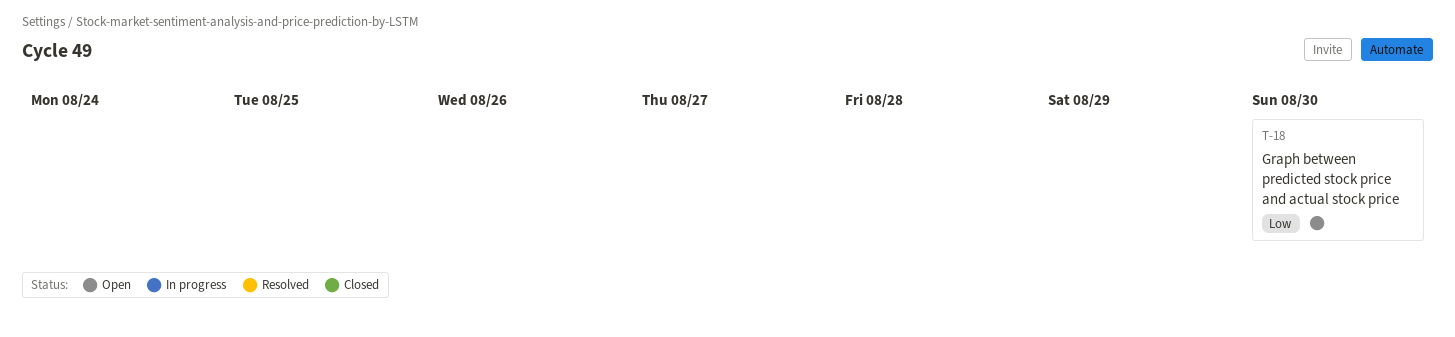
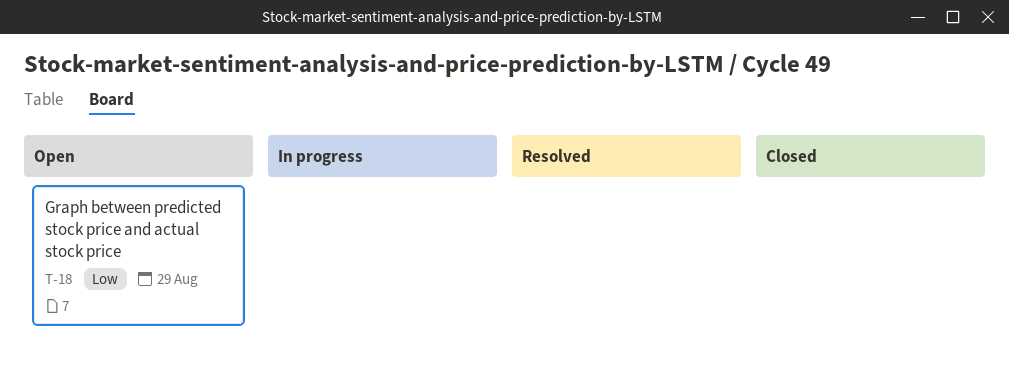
T-18, due: Aug 30 -> Aug 29

